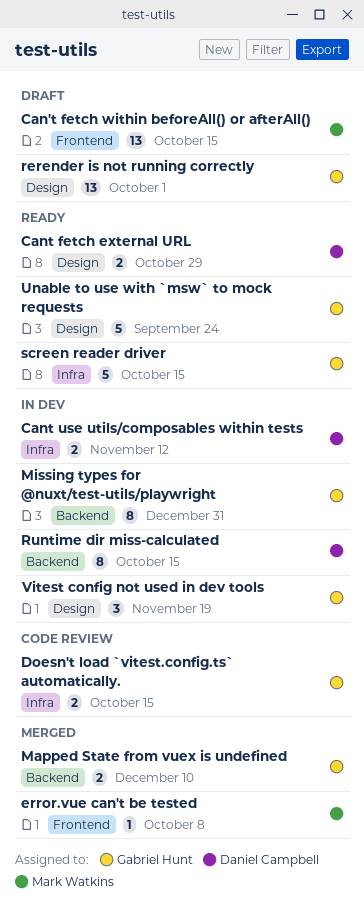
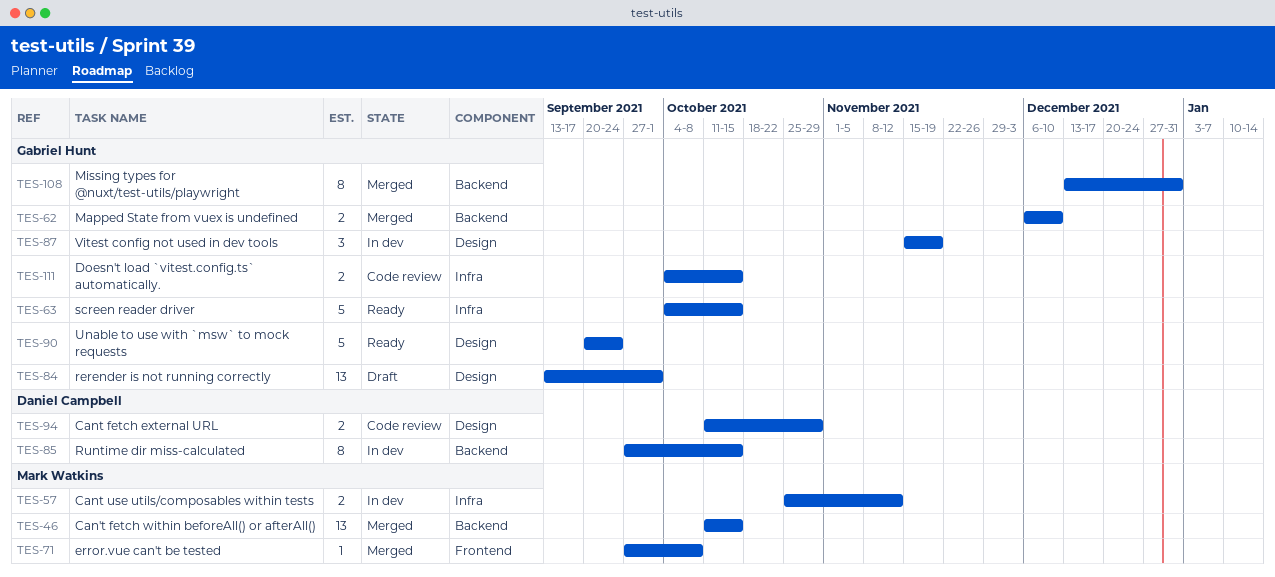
Can't fetch within beforeAll() or afterAll(), status: Draft -> Merged
Can't fetch within beforeAll() or afterAll(), label: Frontend -> Backend
Cant fetch external URL, status: Ready -> Code review
Cant use utils/composables within tests, owner: Daniel Campbell -> Mark Watkins
Missing types for @nuxt/test-utils/playwright, status: In dev -> Merged

